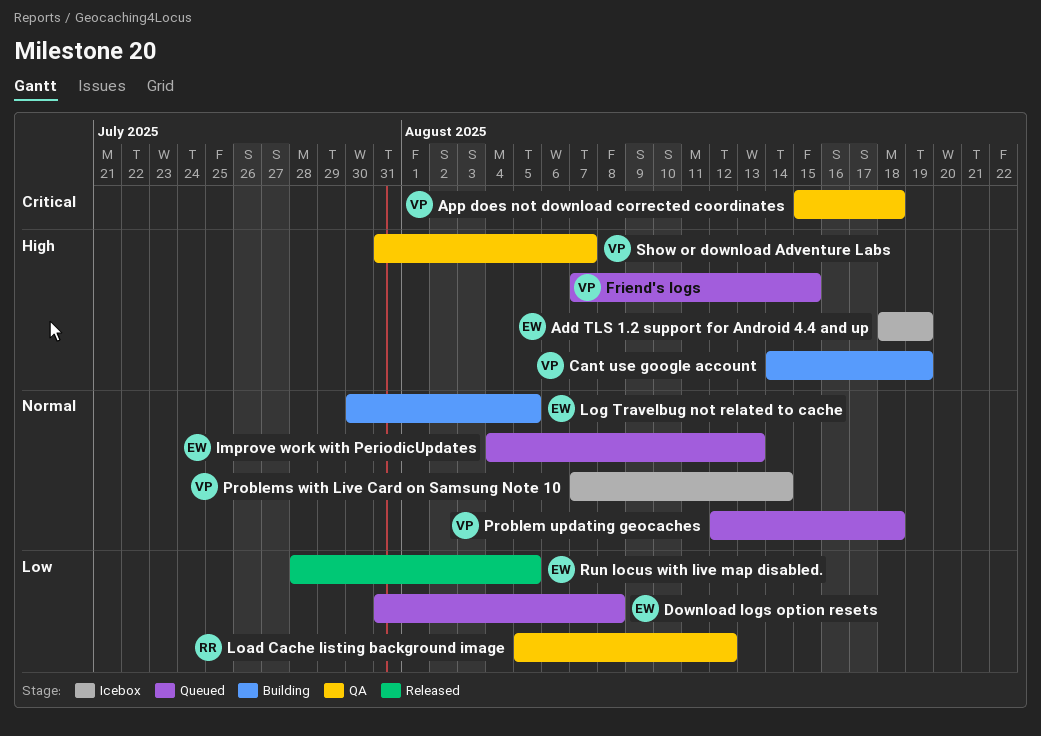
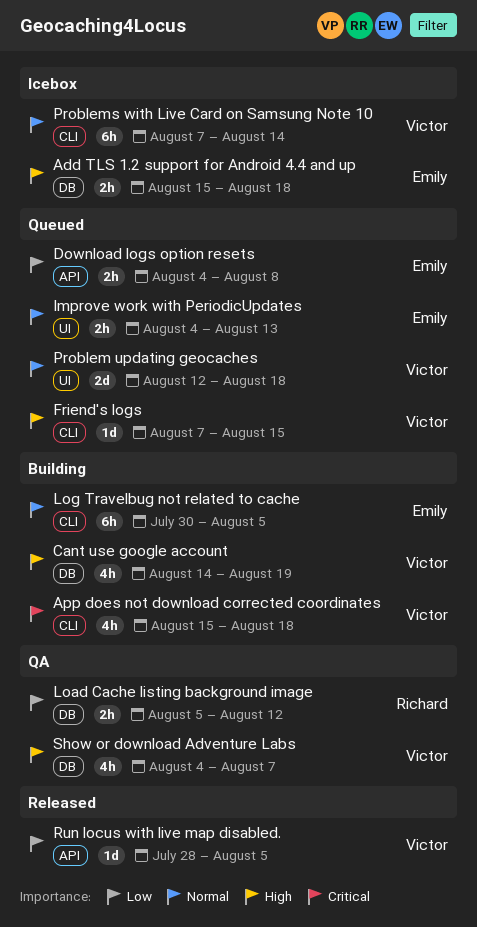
Add TLS 1.2 support for Android 4.4 and up, start: Aug 18 -> Aug 15
Add TLS 1.2 support for Android 4.4 and up, due: Aug 19 -> Aug 18
App does not download corrected coordinates, status: QA -> Building
Download logs option resets, start: Jul 31 -> Aug 4
Run locus with live map disabled., owner: Emily -> Victor
Show or download Adventure Labs, start: Jul 31 -> Aug 4

